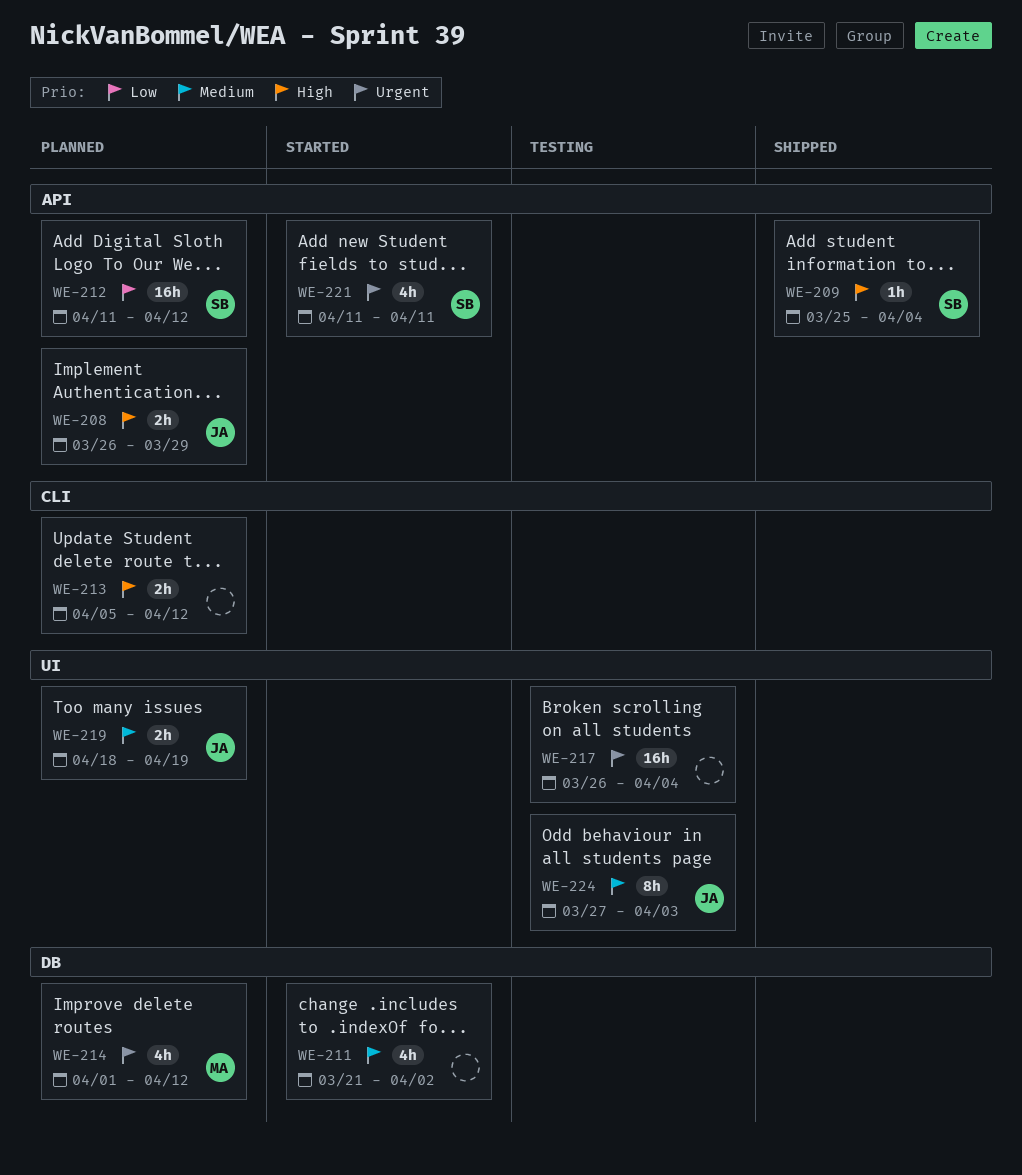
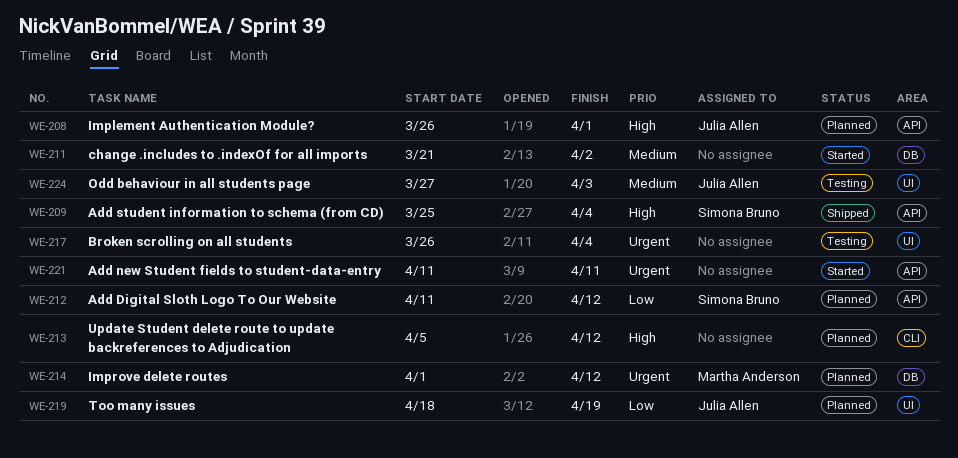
WE-208, due: Mar 29 -> Apr 1
WE-219, priority: Medium -> Low
WE-221, owner: Simona Bruno -> none

